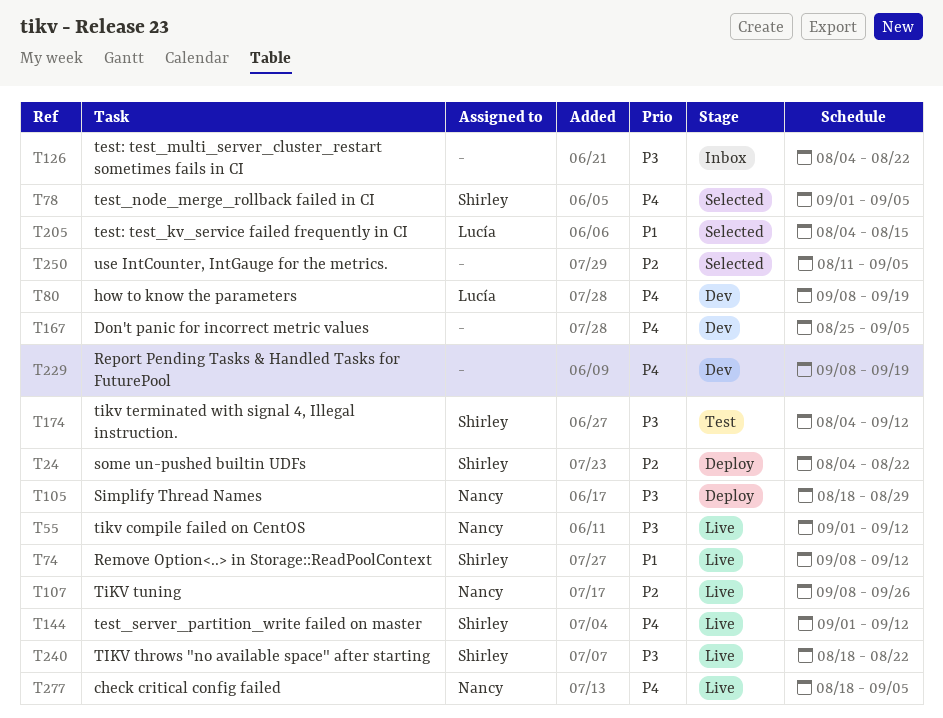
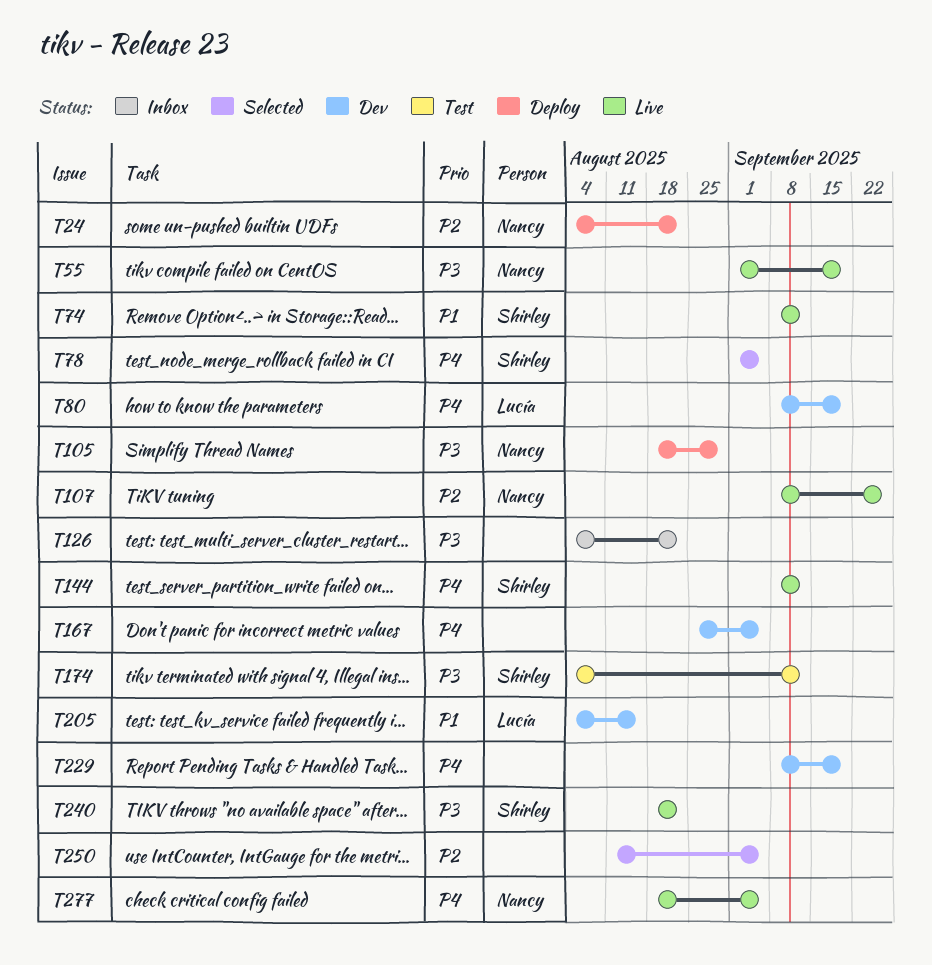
T24, owner: Shirley -> Nancy
T55, due: Sep 12 -> Sep 19
T144, start: Sep 1 -> Sep 8
T205, status: Selected -> Dev

